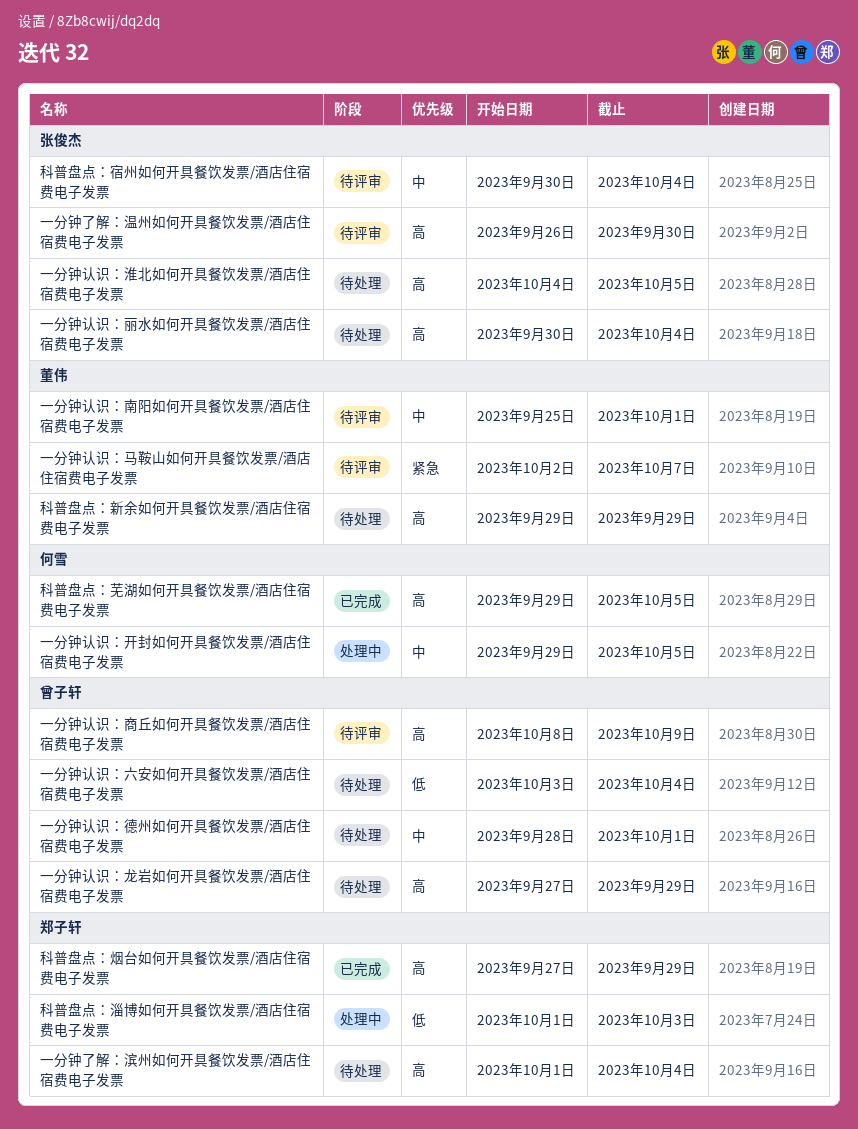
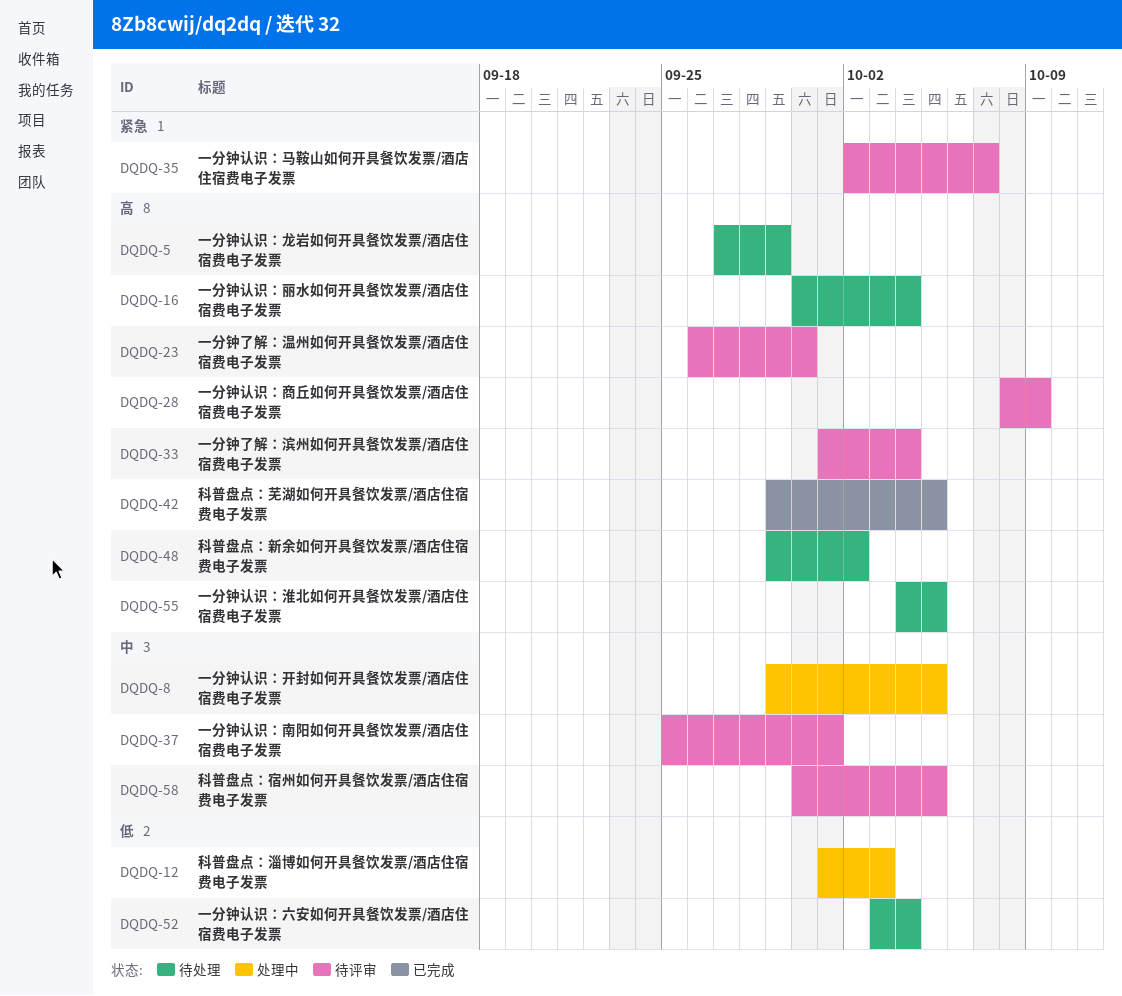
一分钟了解：滨州如何开具餐饮发票/酒店住宿费电子发票, status: 待处理 -> 待评审
一分钟认识：德州如何开具餐饮发票/酒店住宿费电子发票: present -> none
科普盘点：宿州如何开具餐饮发票/酒店住宿费电子发票, due: Oct 4 -> Oct 5
科普盘点：新余如何开具餐饮发票/酒店住宿费电子发票, due: Sep 29 -> Oct 2
科普盘点：烟台如何开具餐饮发票/酒店住宿费电子发票: present -> none

